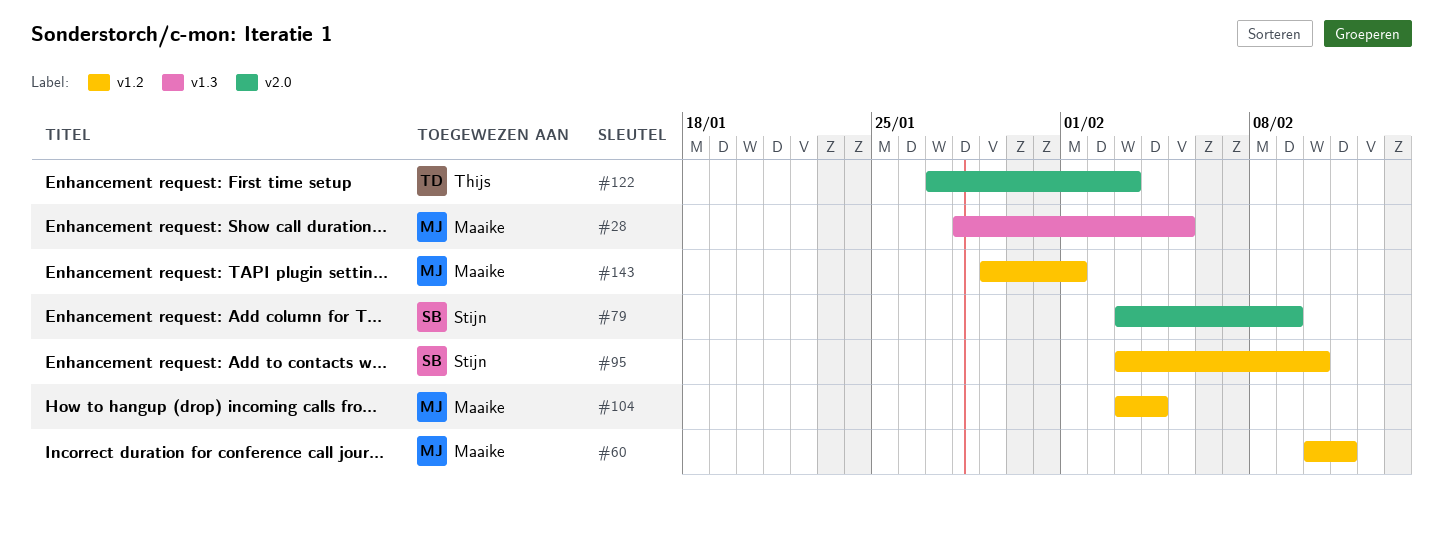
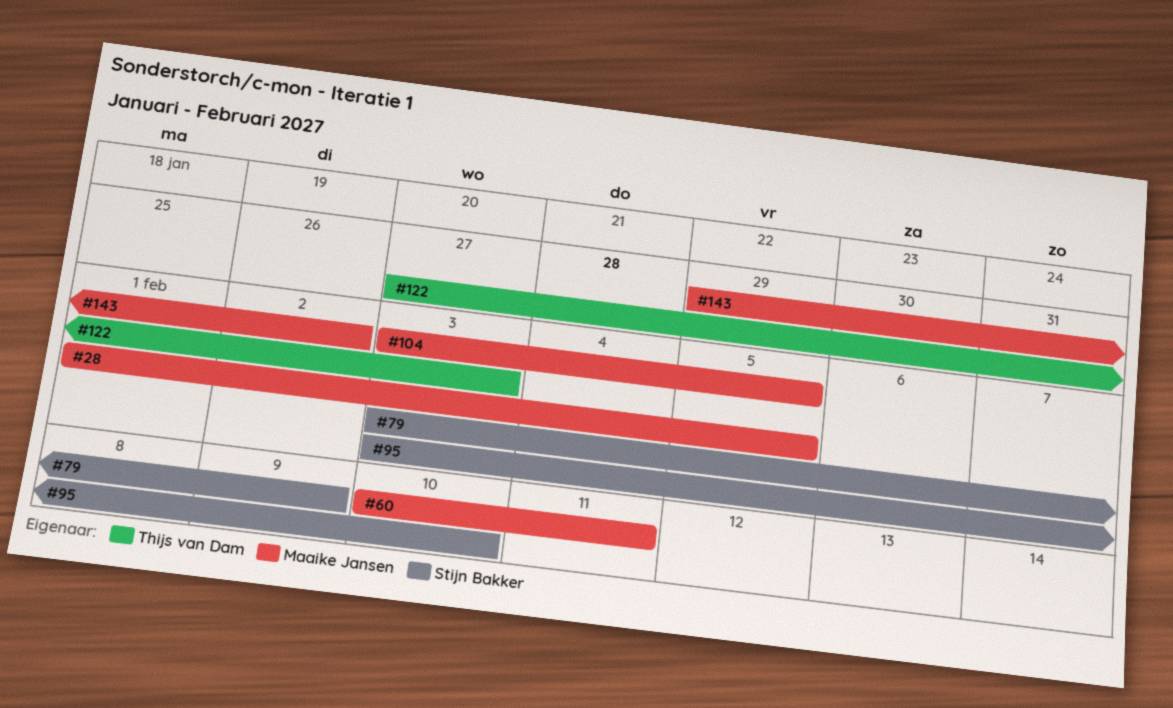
#28, start: Jan 28 -> Feb 1
#104, due: Feb 4 -> Feb 5
#143, due: Feb 1 -> Feb 2

